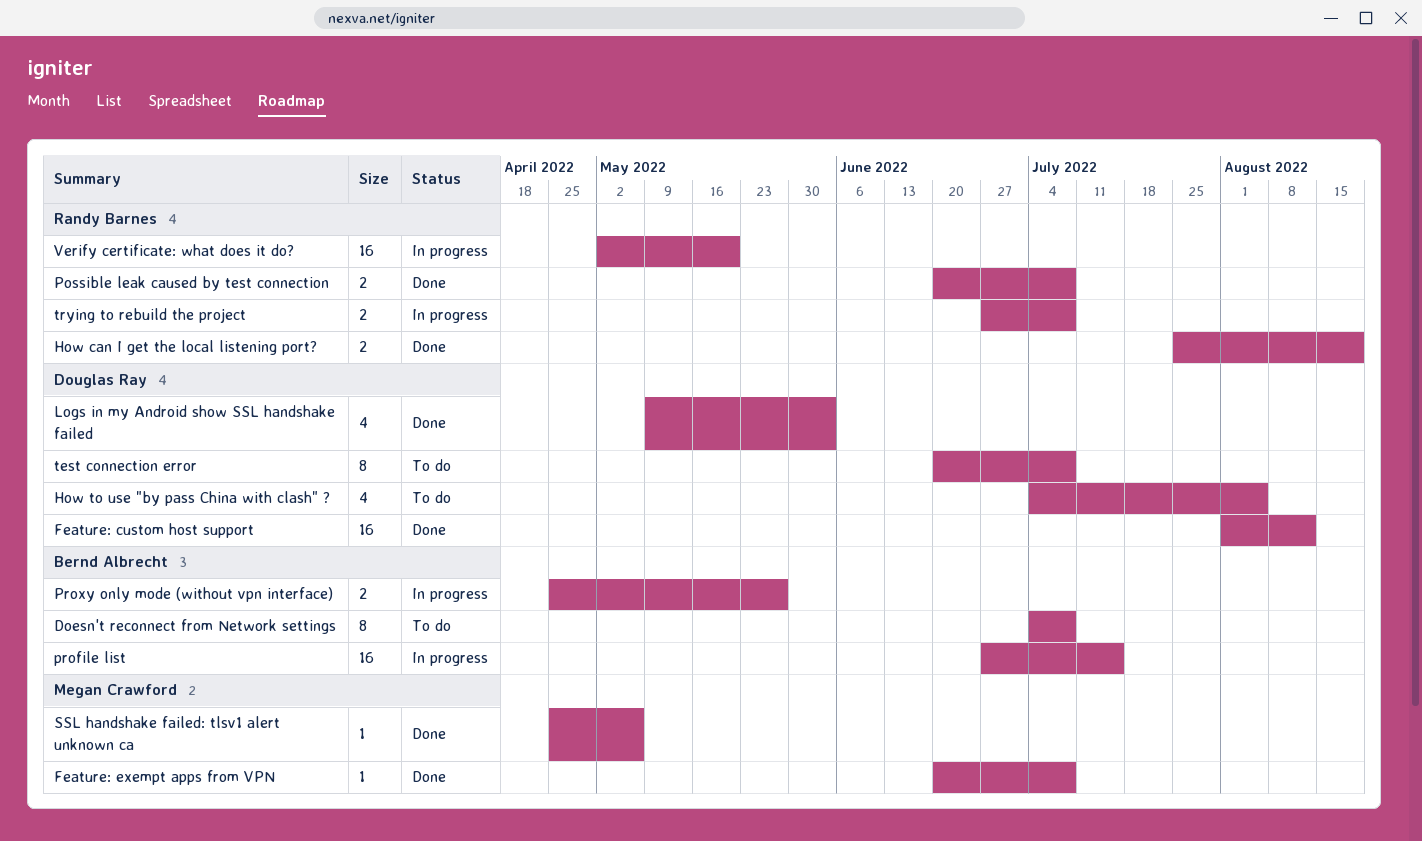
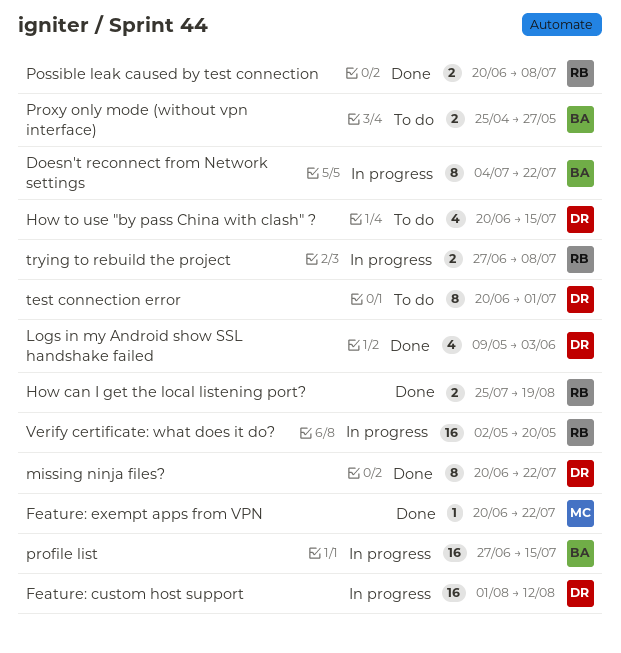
Doesn't reconnect from Network settings, status: To do -> In progress
Doesn't reconnect from Network settings, due: Jul 8 -> Jul 22
Feature: custom host support, status: Done -> In progress
Feature: exempt apps from VPN, due: Jul 8 -> Jul 22
How to use "by pass China with clash" ?, start: Jul 4 -> Jun 20
How to use "by pass China with clash" ?, due: Aug 5 -> Jul 15
missing ninja files?: none -> present
Proxy only mode (without vpn interface), status: In progress -> To do
SSL handshake failed: tlsv1 alert unknown ca: present -> none
test connection error, due: Jul 8 -> Jul 1

